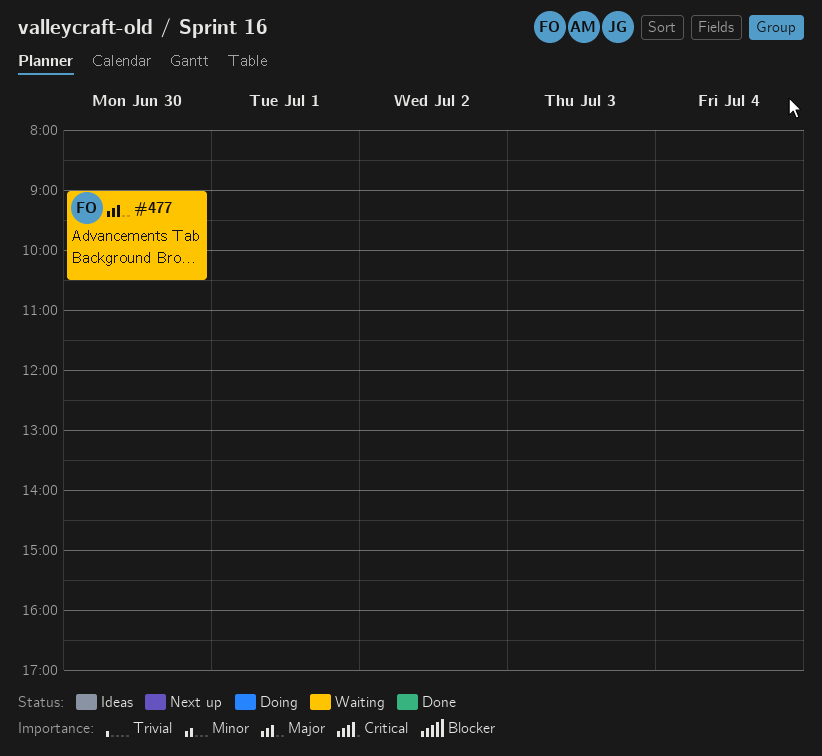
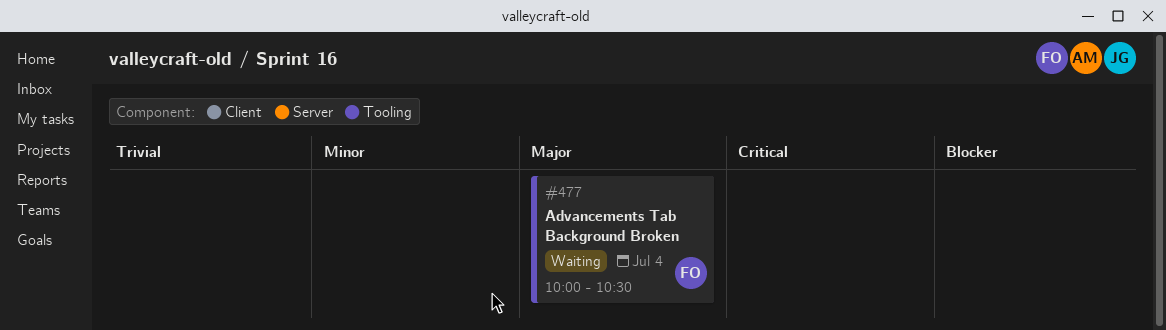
#477, day: Jun 30 -> Jul 4
#477, begins: 09:00 -> 10:00

